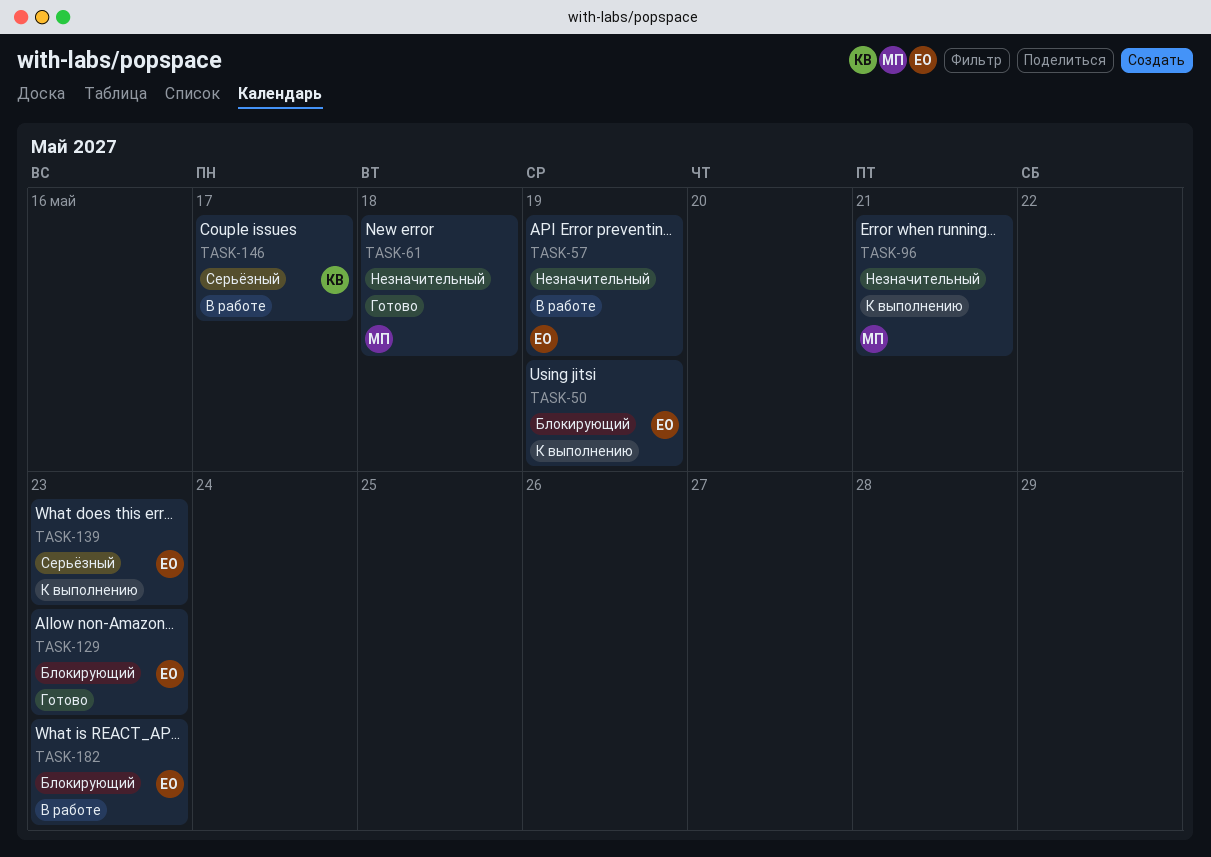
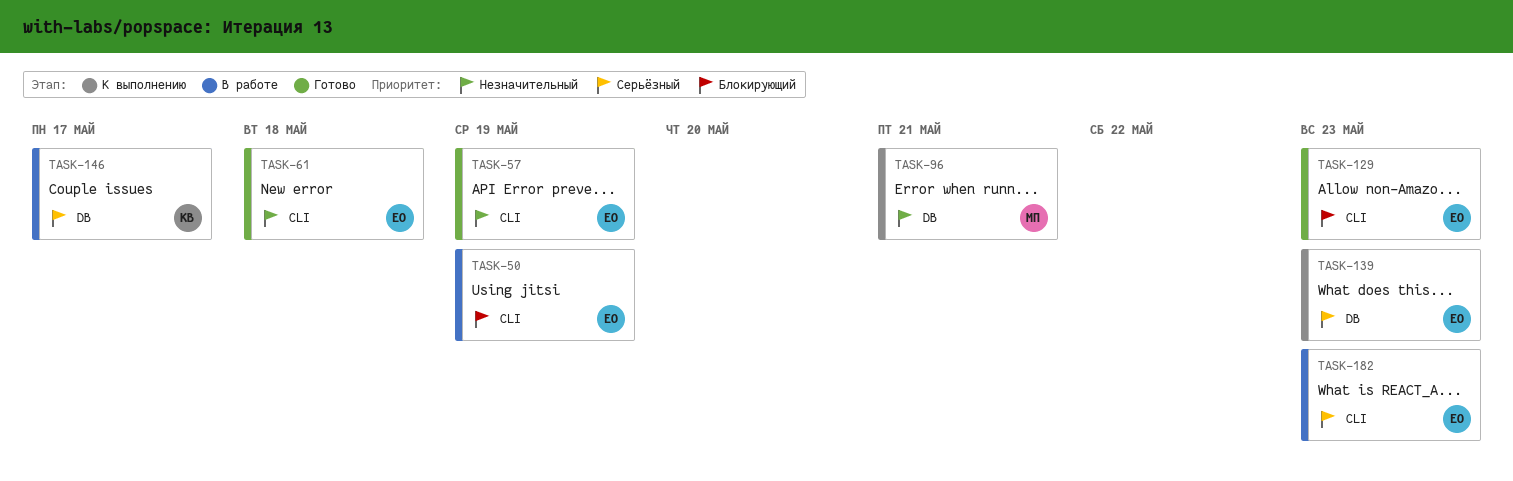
TASK-50, status: К выполнению -> В работе
TASK-57, status: В работе -> Готово
TASK-61, owner: МП -> ЕО
TASK-182, priority: Блокирующий -> Серьёзный

